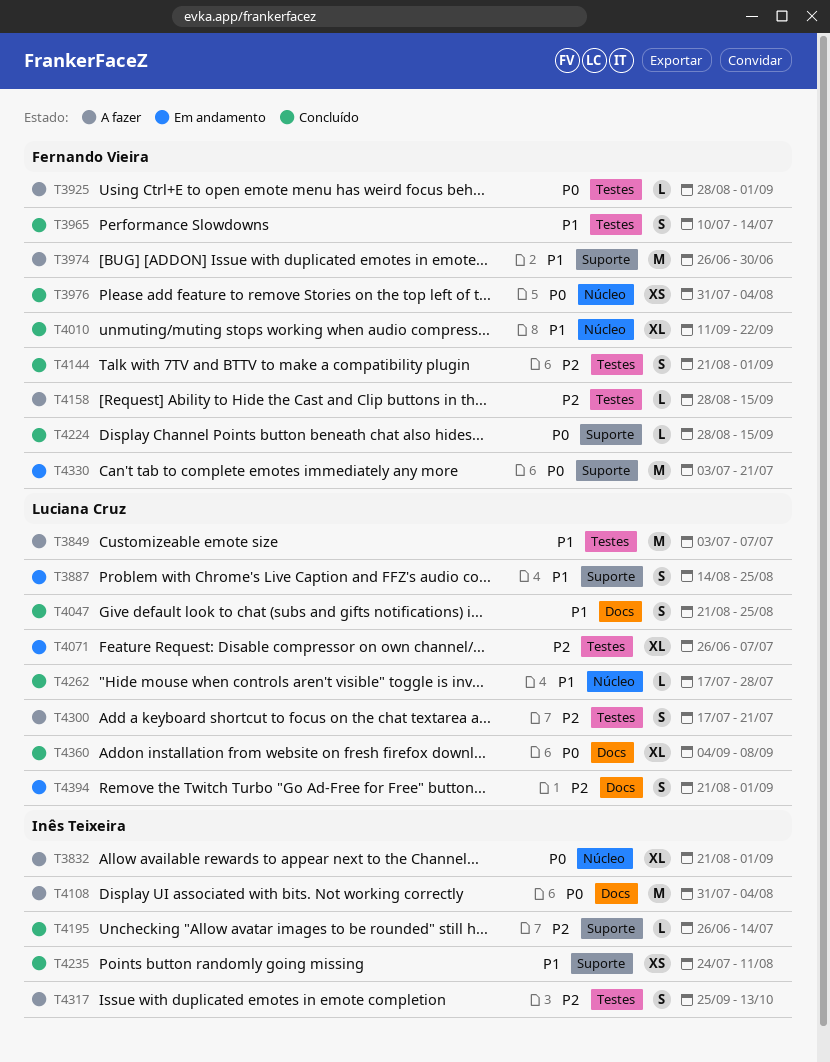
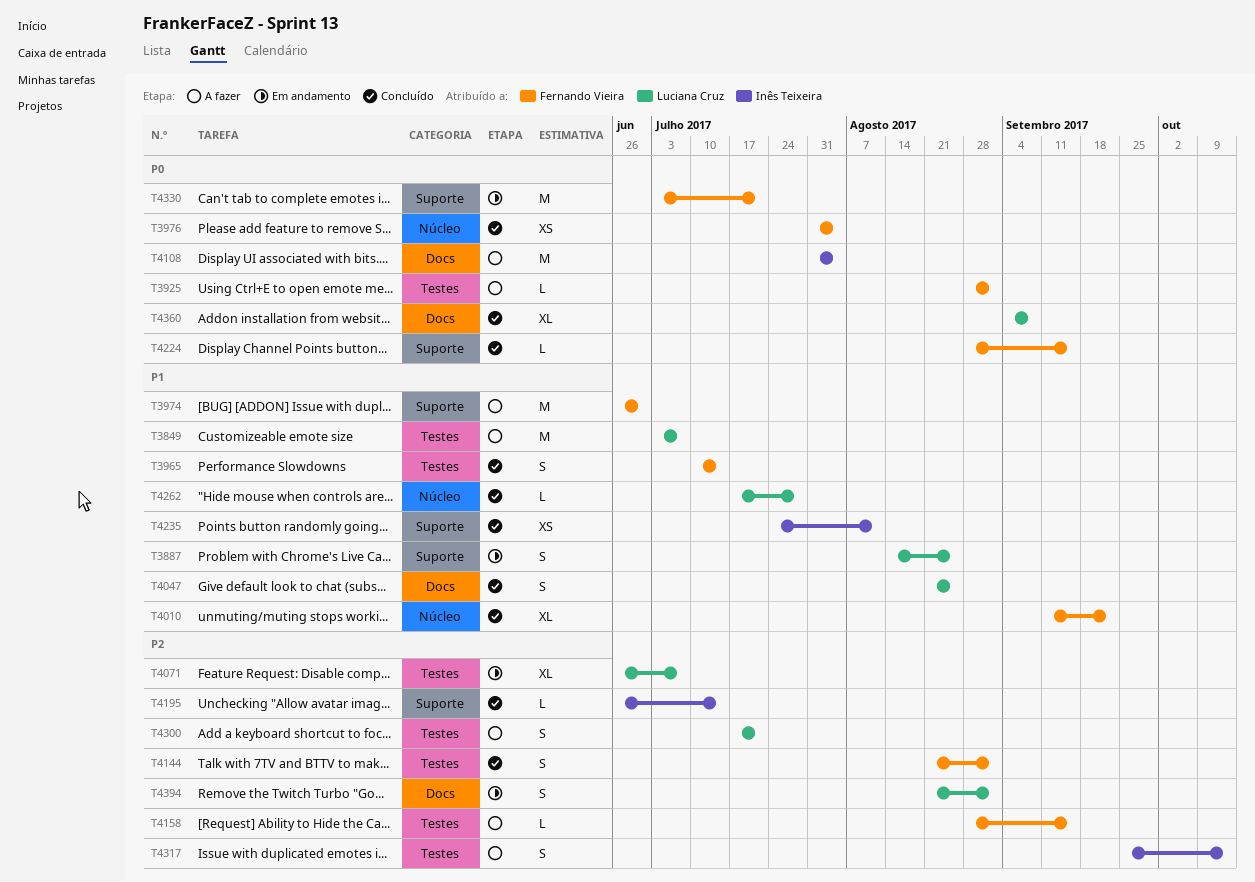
T3832: present -> none

